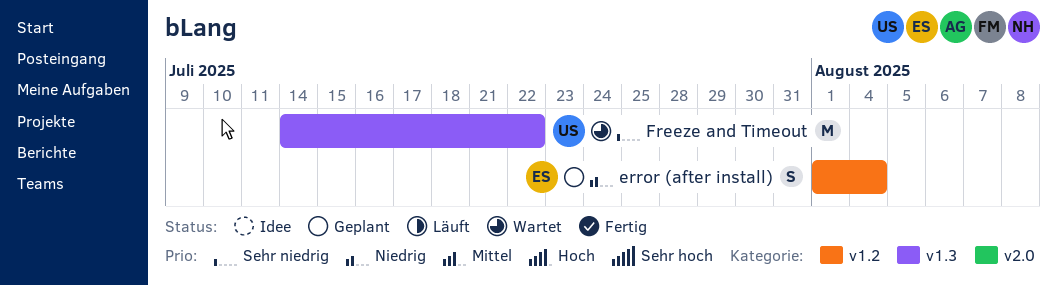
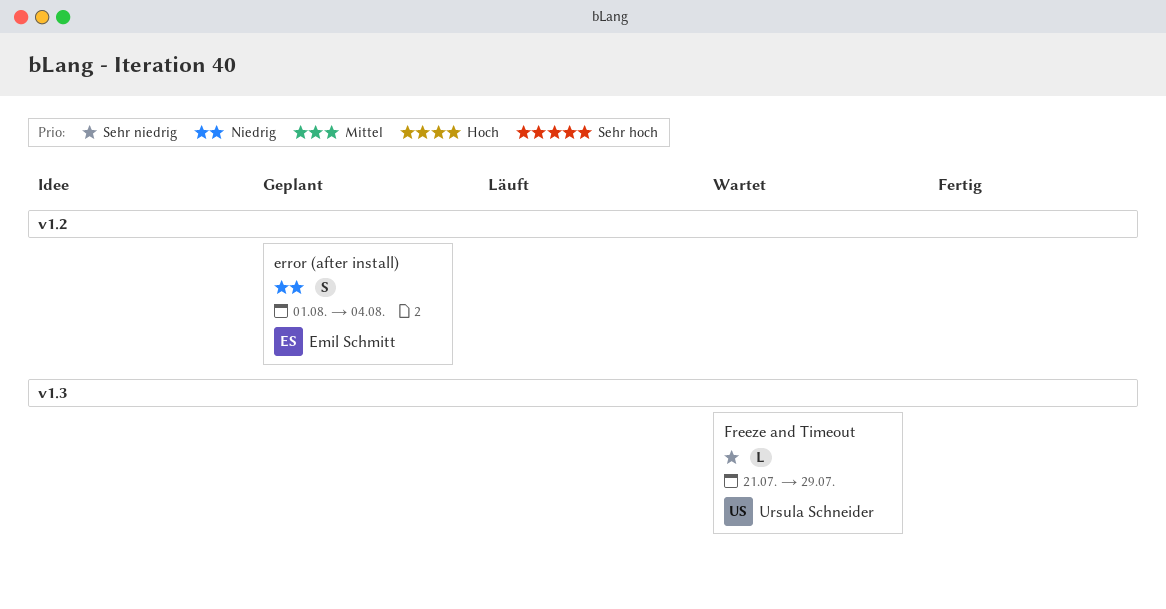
Freeze and Timeout, estimate: M -> L
Freeze and Timeout, start: Jul 14 -> Jul 21
Freeze and Timeout, due: Jul 22 -> Jul 29

